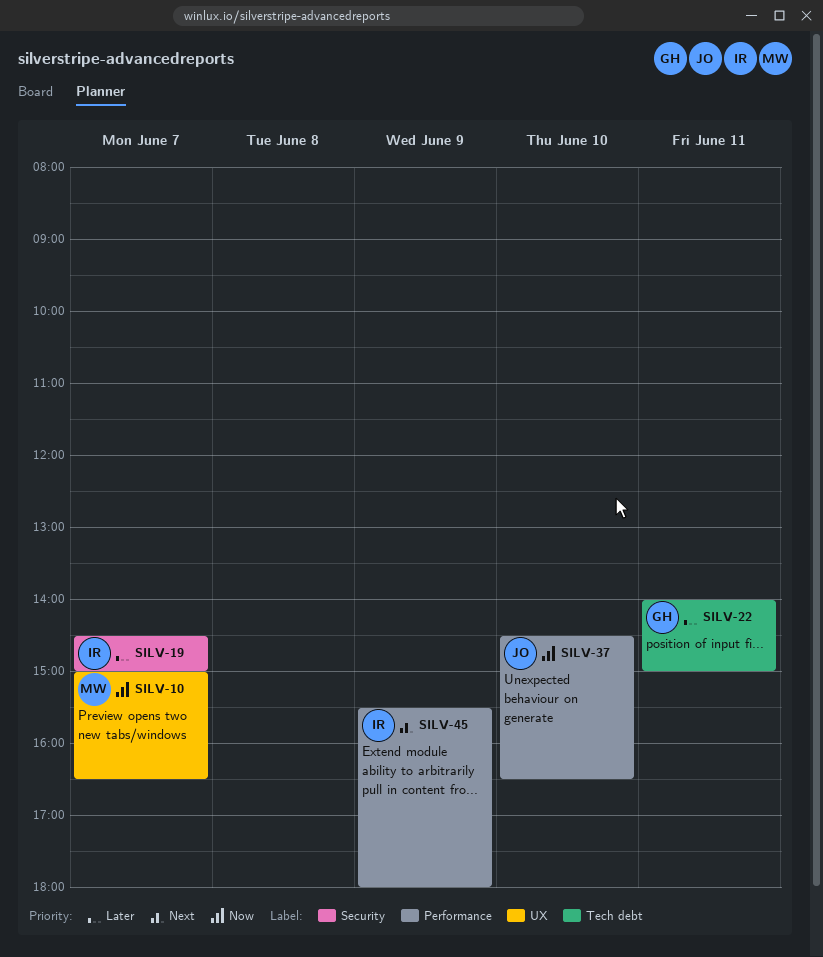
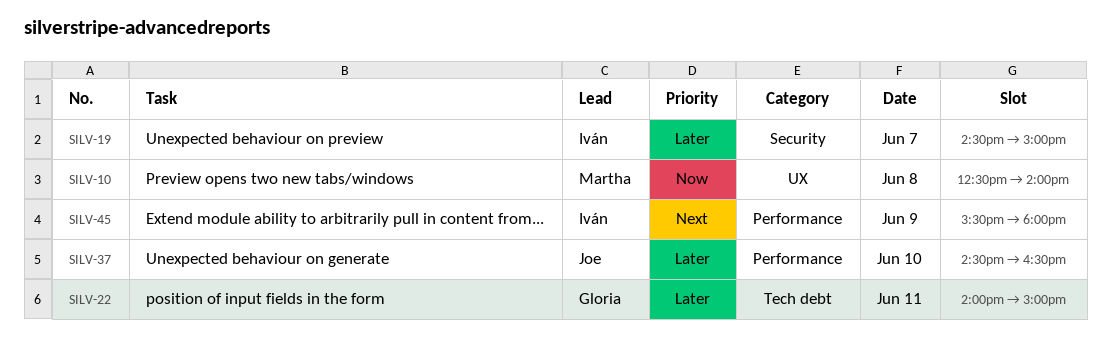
SILV-10, day: Jun 7 -> Jun 8
SILV-10, begins: 15:00 -> 12:30
SILV-10, ends: 16:30 -> 14:00
SILV-37, priority: Now -> Later

